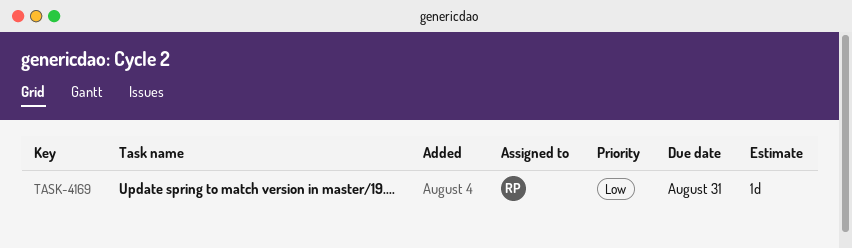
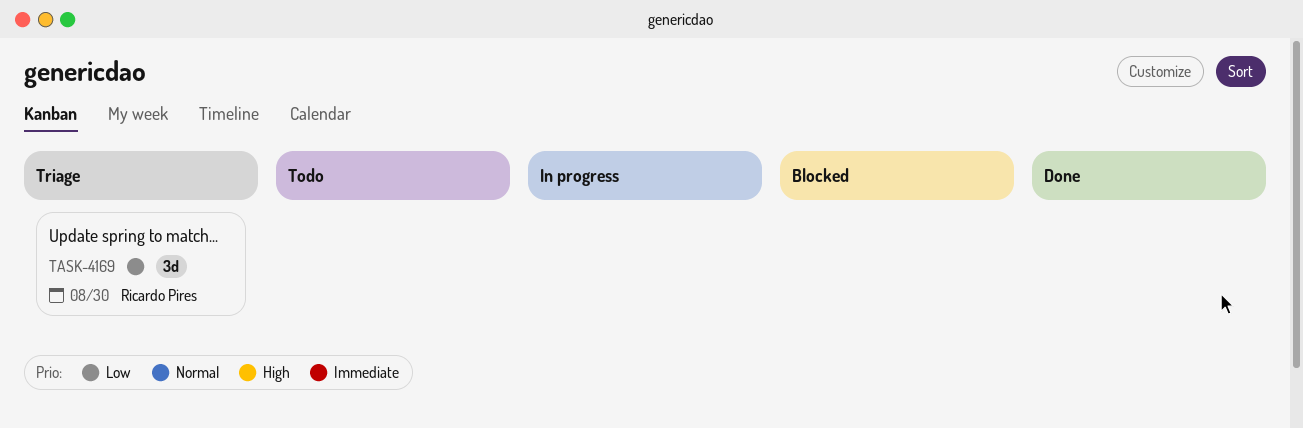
TASK-4169, estimate: 1d -> 3d
TASK-4169, due: Aug 31 -> Aug 30

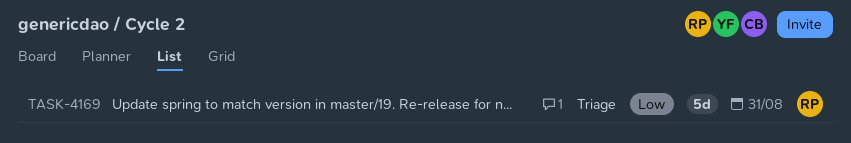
TASK-4169, estimate: 3d -> 5d
TASK-4169, due: Aug 30 -> Aug 31

